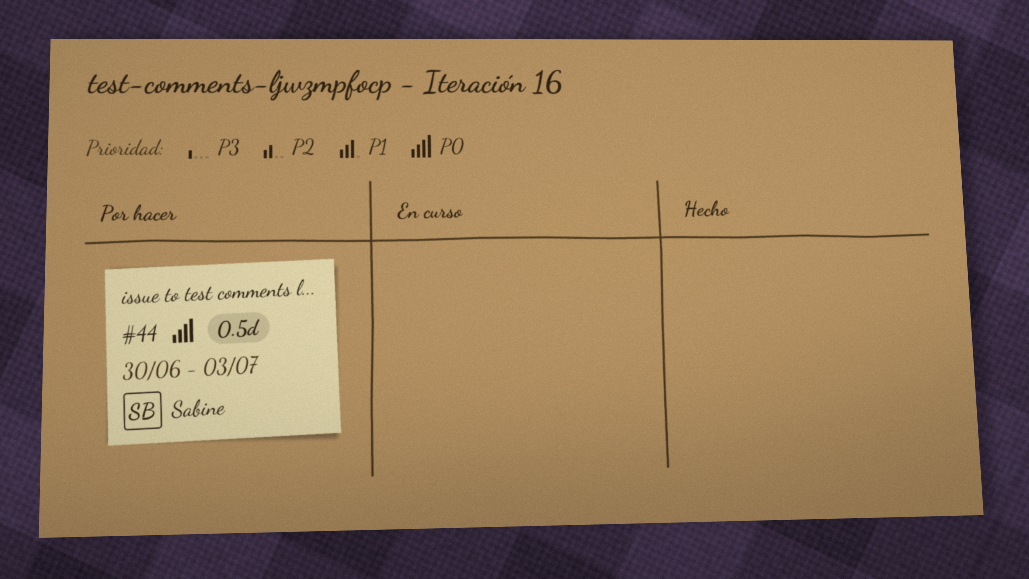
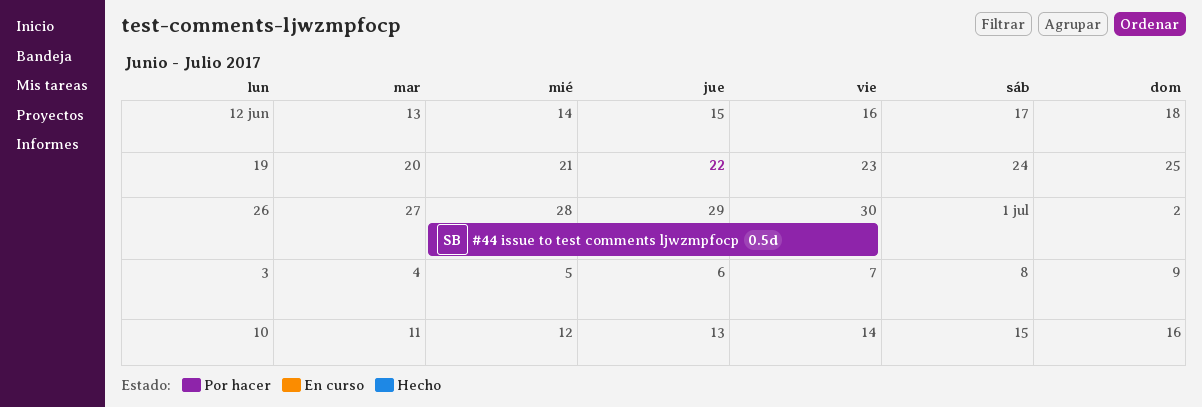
#44, start: Jun 30 -> Jun 28
#44, due: Jul 3 -> Jun 30

